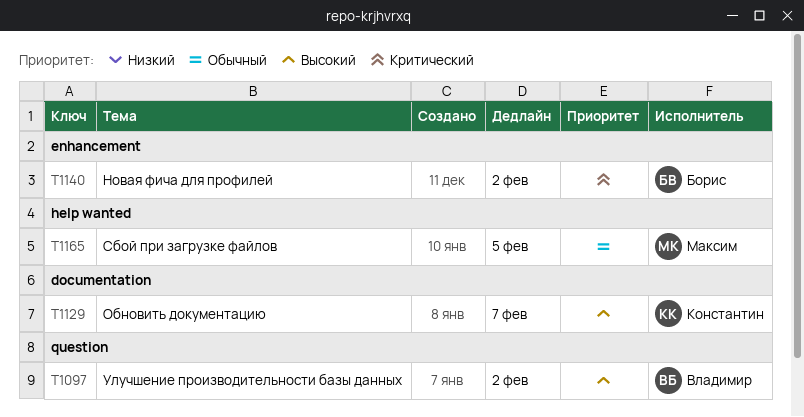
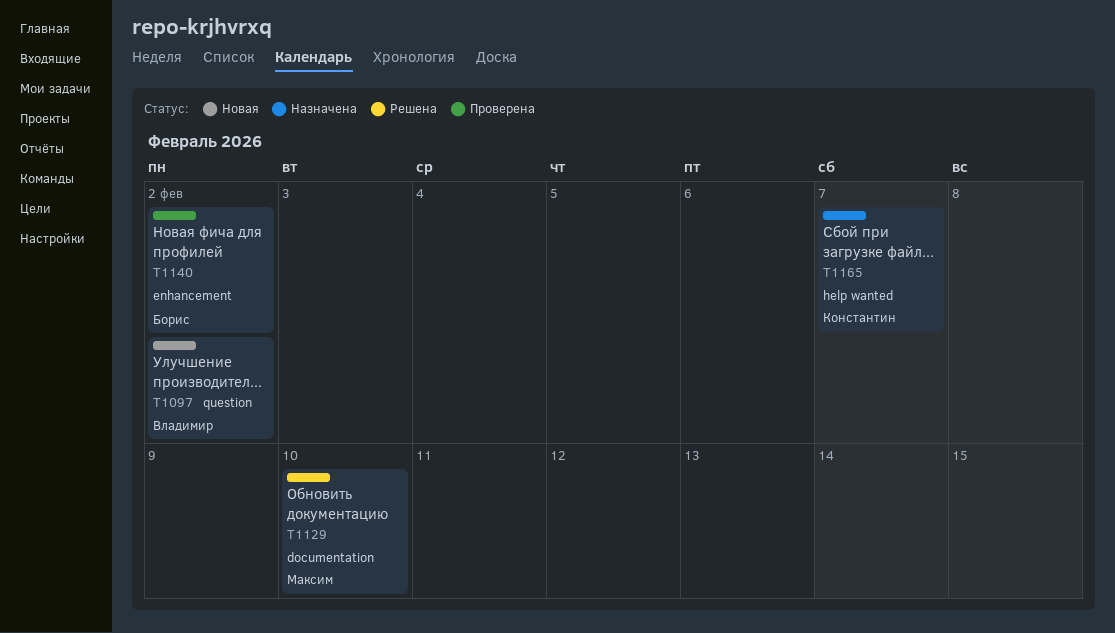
T1129, owner: Константин -> Максим
T1129, due: Feb 7 -> Feb 10
T1165, owner: Максим -> Константин
T1165, due: Feb 5 -> Feb 7

